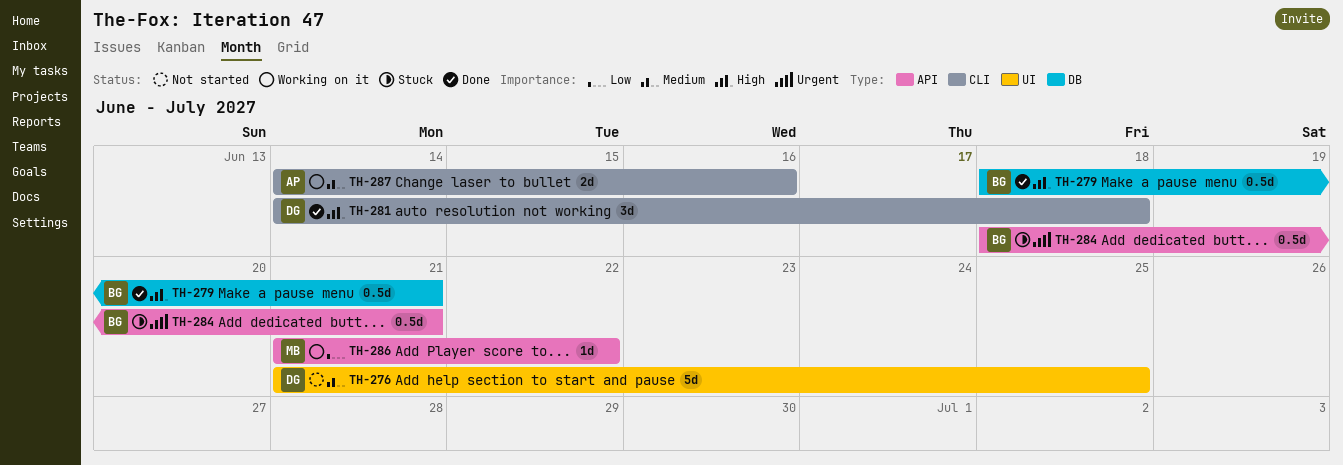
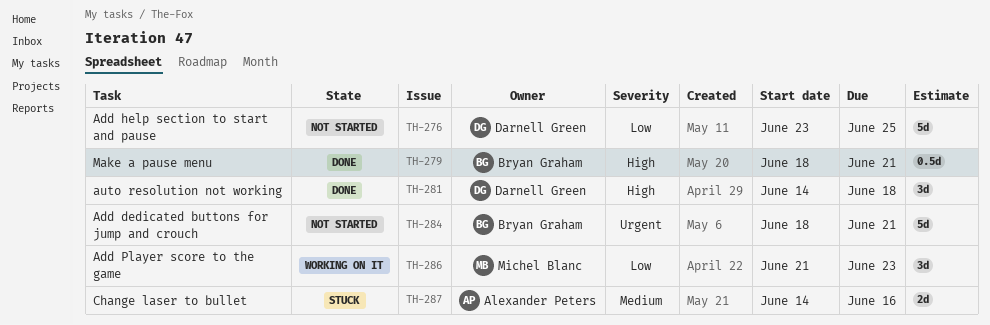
TH-276, priority: Medium -> Low
TH-276, start: Jun 21 -> Jun 23
TH-284, status: Stuck -> Not started
TH-284, estimate: 0.5d -> 5d
TH-286, estimate: 1d -> 3d
TH-286, due: Jun 22 -> Jun 23
TH-287, status: Working on it -> Stuck

